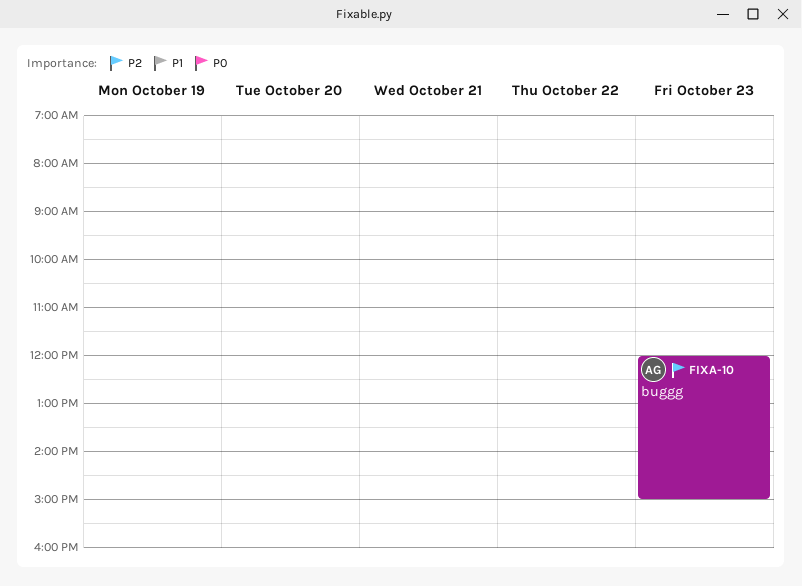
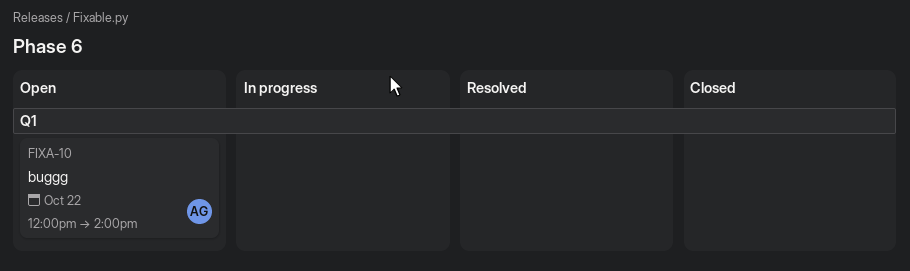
FIXA-10, day: Oct 23 -> Oct 22
FIXA-10, ends: 15:00 -> 14:00

